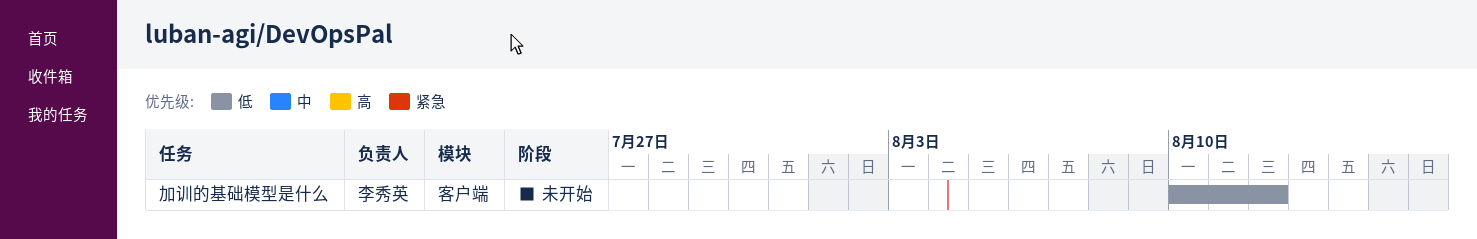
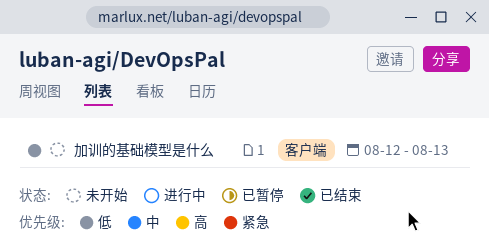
加训的基础模型是什么, start: Aug 10 -> Aug 12
加训的基础模型是什么, due: Aug 12 -> Aug 13

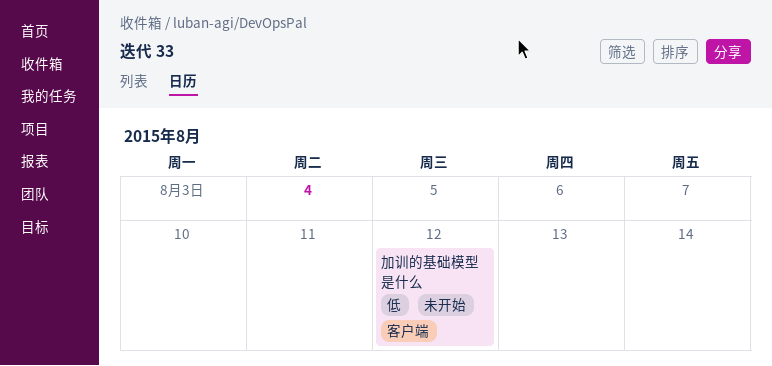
加训的基础模型是什么, due: Aug 13 -> Aug 12

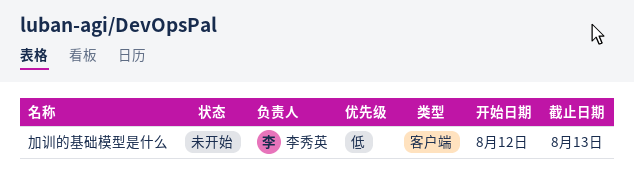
加训的基础模型是什么, due: Aug 12 -> Aug 13

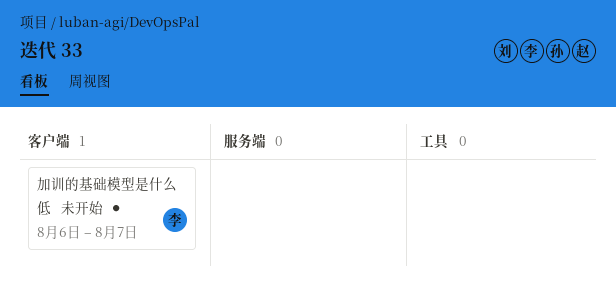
加训的基础模型是什么, start: Aug 12 -> Aug 6
加训的基础模型是什么, due: Aug 13 -> Aug 7

